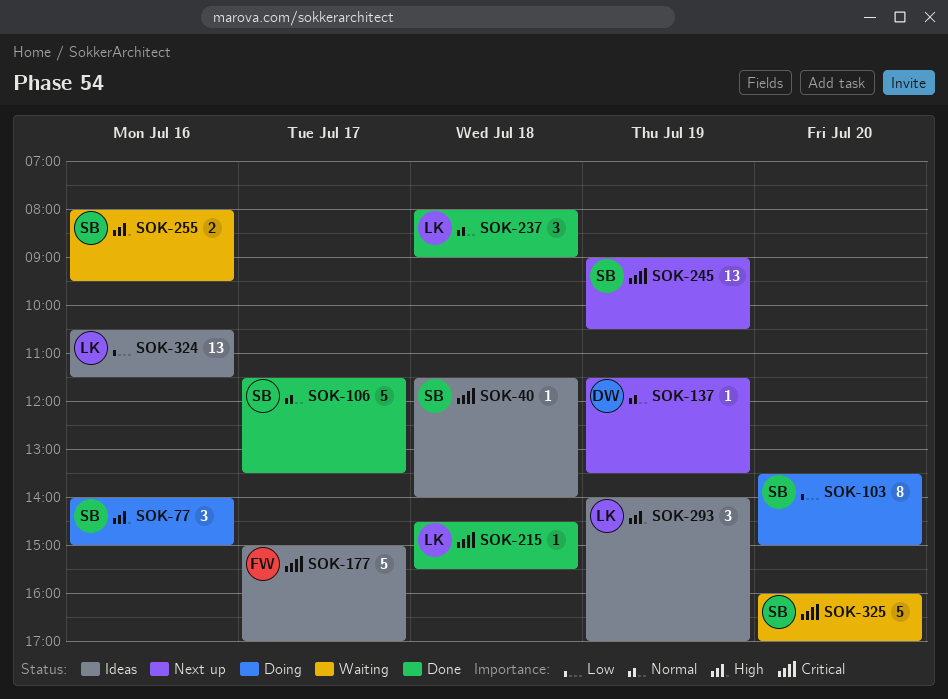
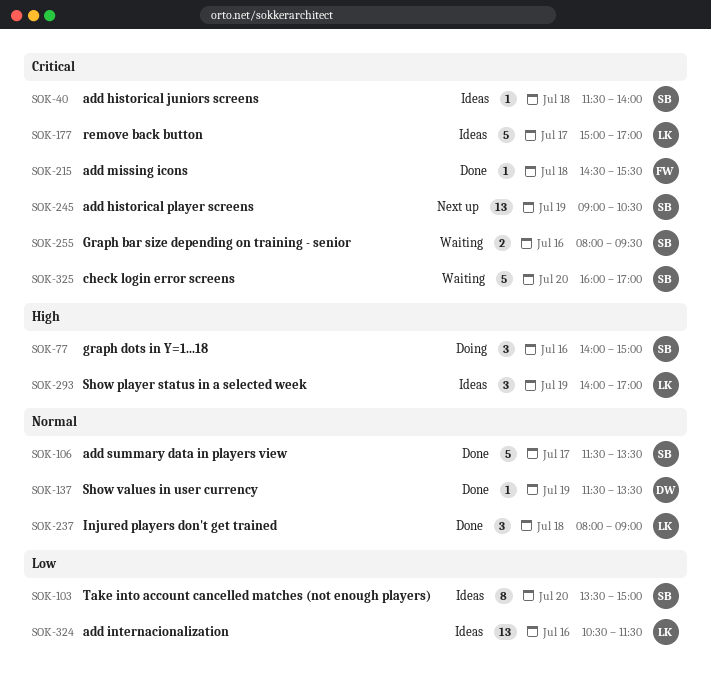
SOK-103, status: Doing -> Ideas
SOK-137, status: Next up -> Done
SOK-177, owner: FW -> LK
SOK-215, owner: LK -> FW
SOK-255, priority: High -> Critical

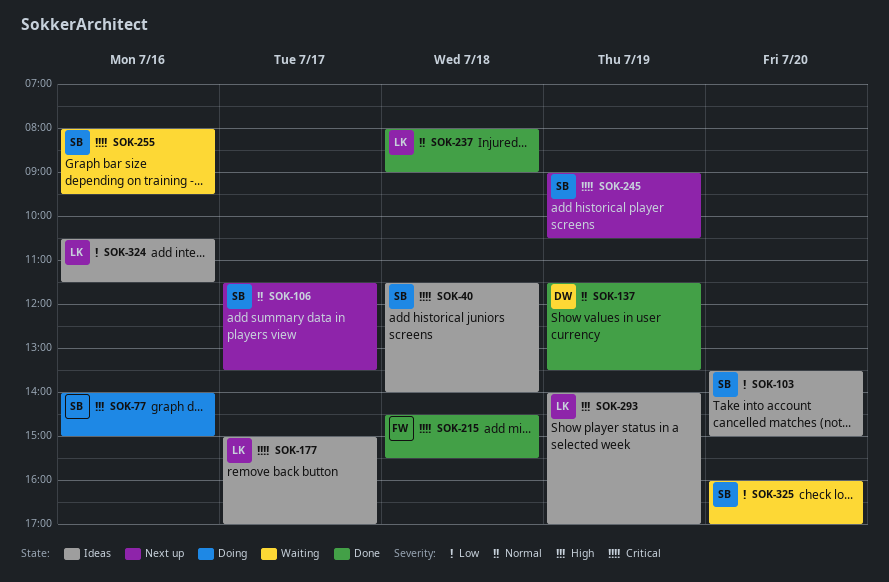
SOK-106, status: Done -> Next up
SOK-325, priority: Critical -> Low

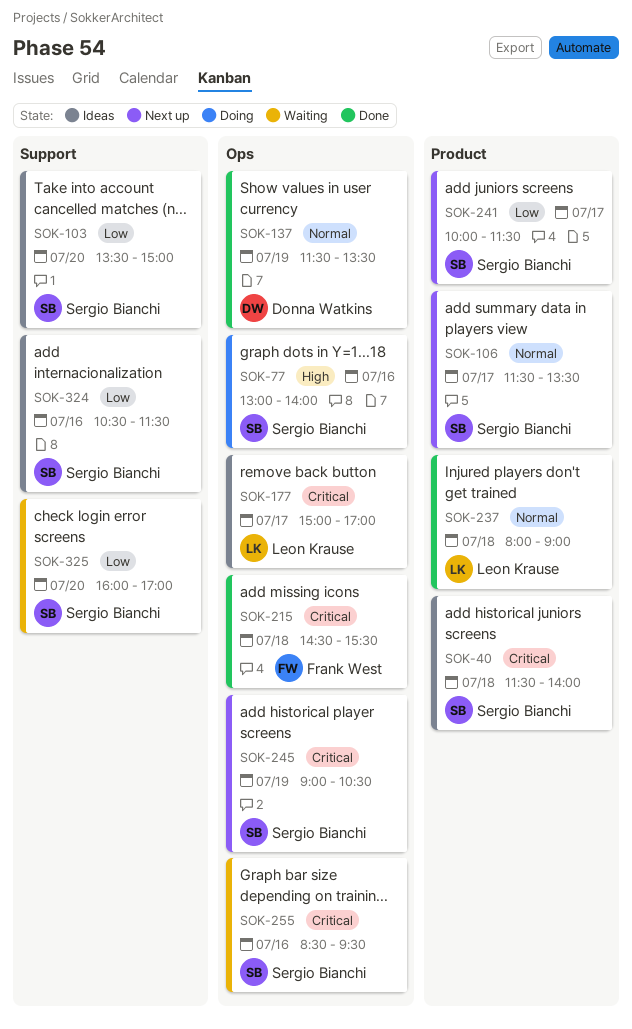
SOK-77, begins: 14:00 -> 13:00
SOK-77, ends: 15:00 -> 14:00
SOK-241: none -> present
SOK-255, begins: 08:00 -> 08:30
SOK-293: present -> none
SOK-324, owner: Leon Krause -> Sergio Bianchi

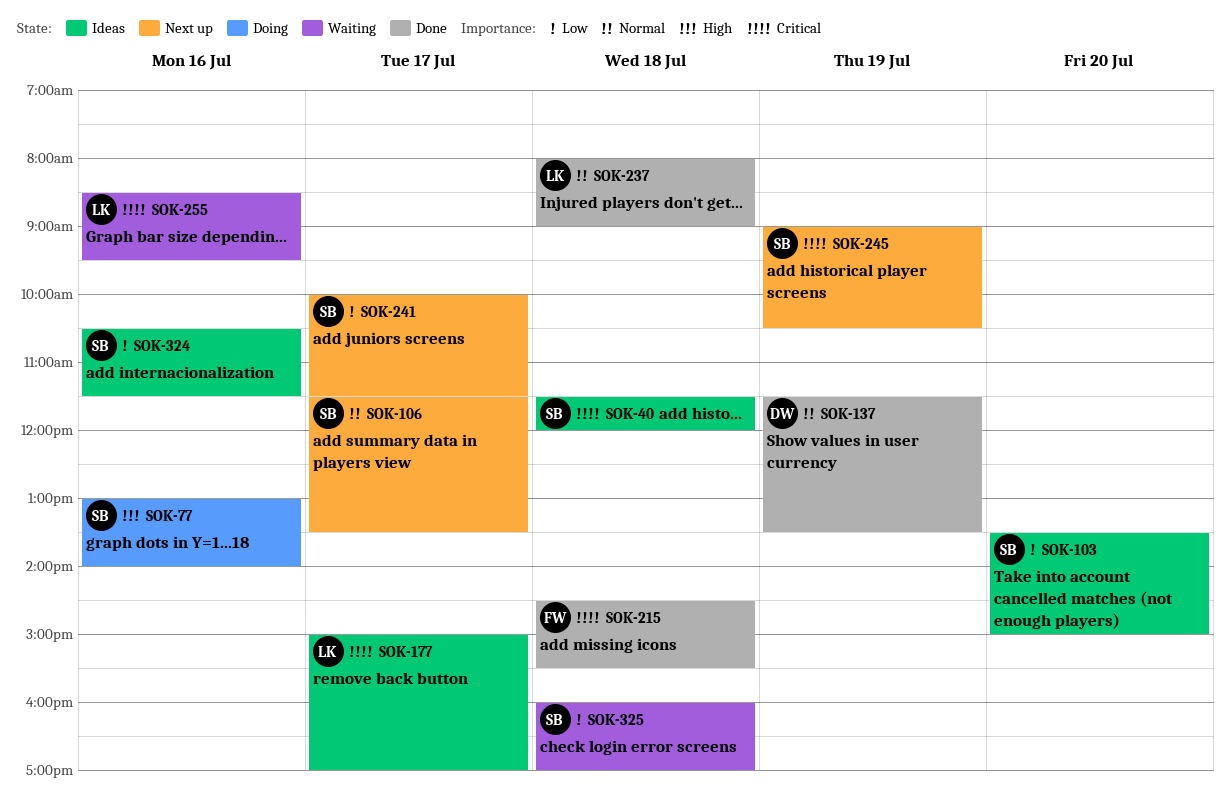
SOK-40, ends: 14:00 -> 12:00
SOK-255, owner: Sergio Bianchi -> Leon Krause
SOK-325, day: Jul 20 -> Jul 18

